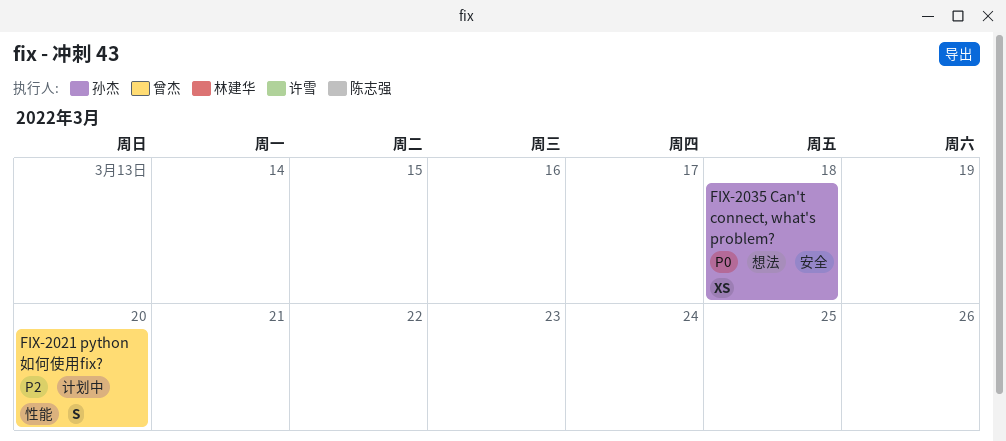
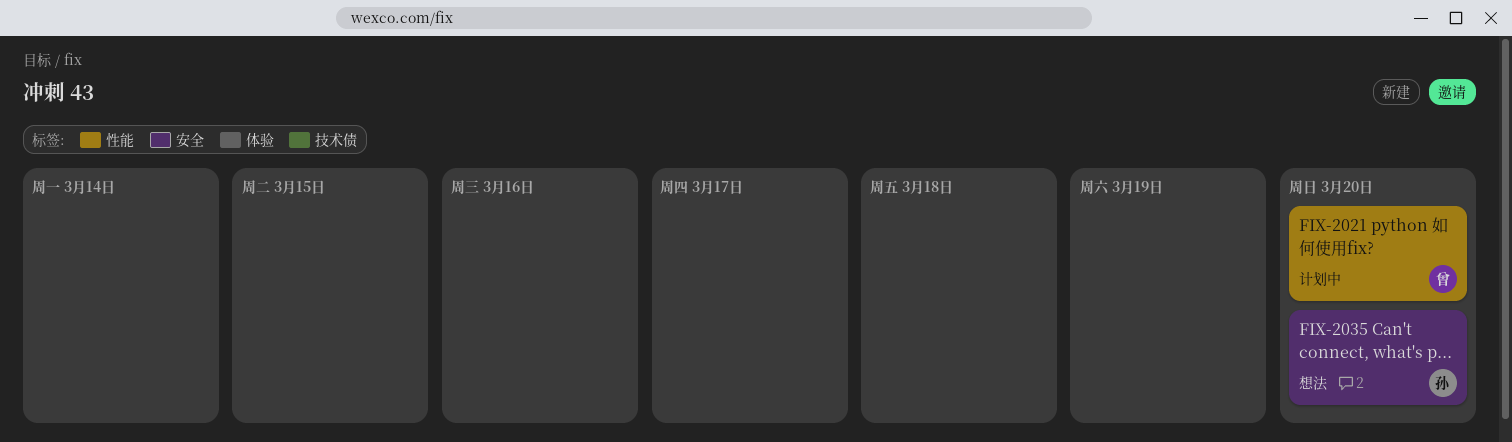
FIX-2035, due: Mar 18 -> Mar 20

